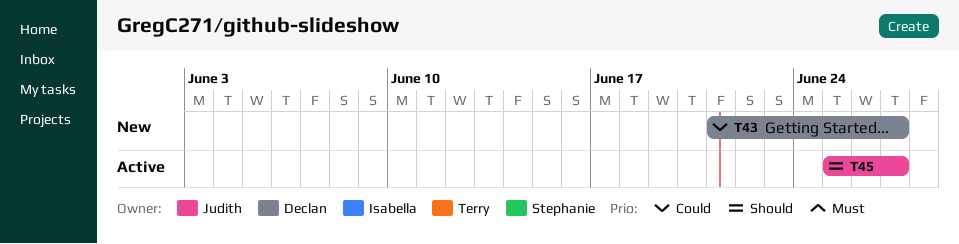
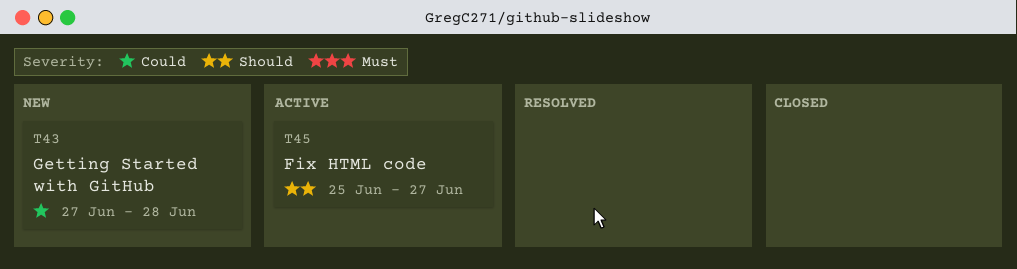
T43, start: Jun 21 -> Jun 27
T43, due: Jun 27 -> Jun 28

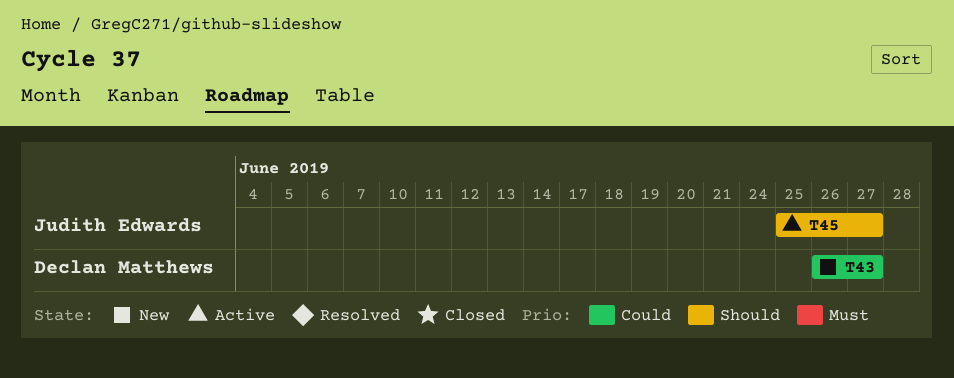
T43, start: Jun 27 -> Jun 26
T43, due: Jun 28 -> Jun 27

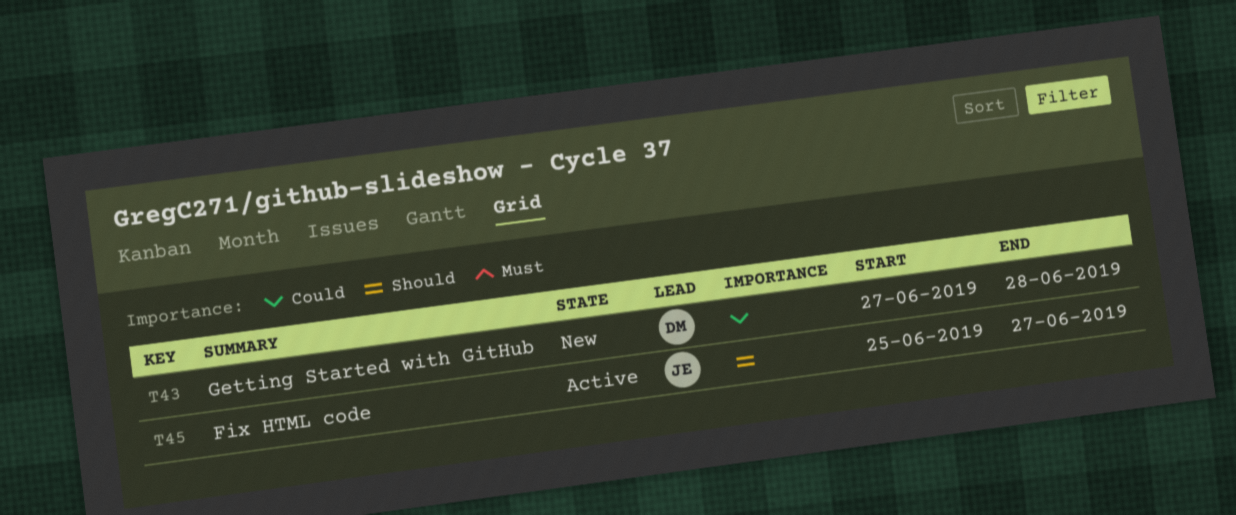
T43, start: Jun 26 -> Jun 27
T43, due: Jun 27 -> Jun 28

